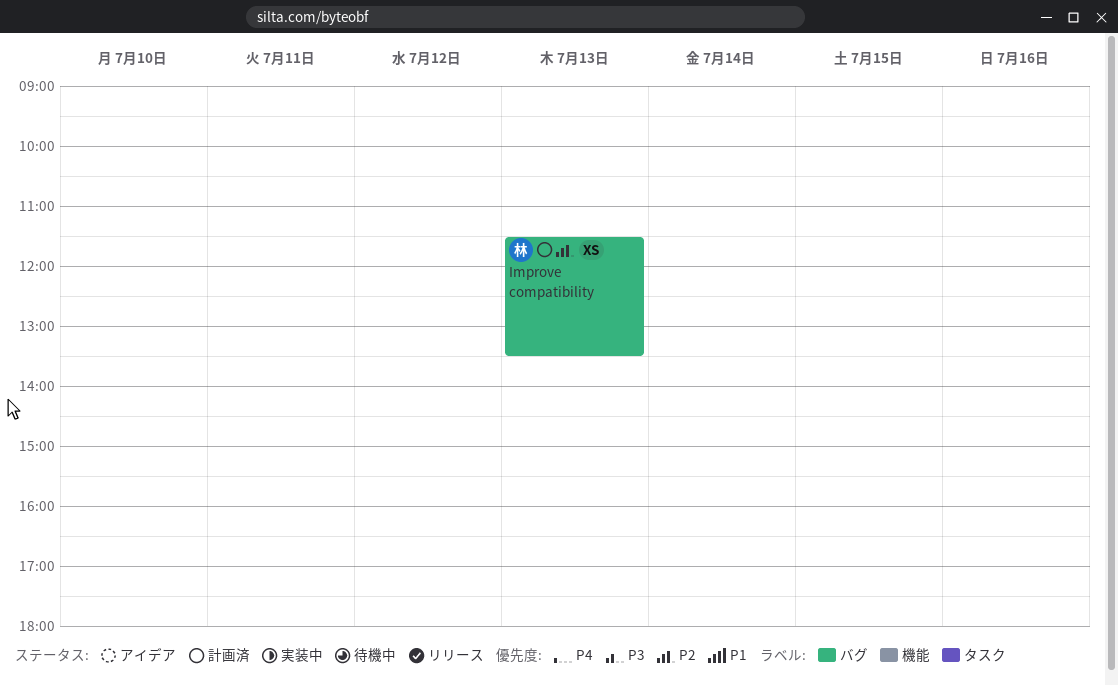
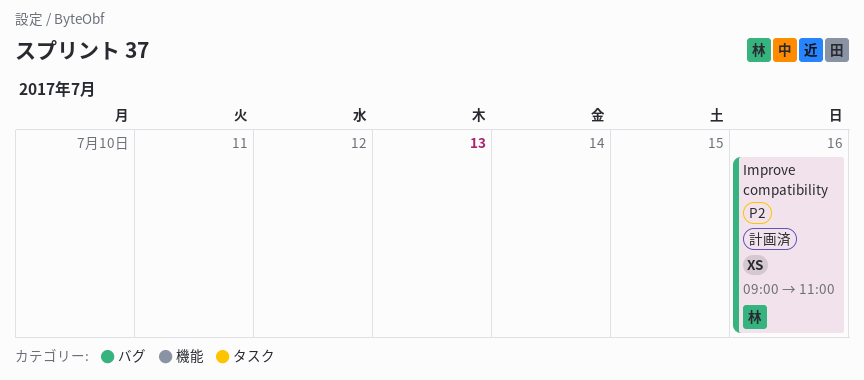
Improve compatibility, day: Jul 13 -> Jul 16
Improve compatibility, begins: 11:30 -> 09:00
Improve compatibility, ends: 13:30 -> 11:00

